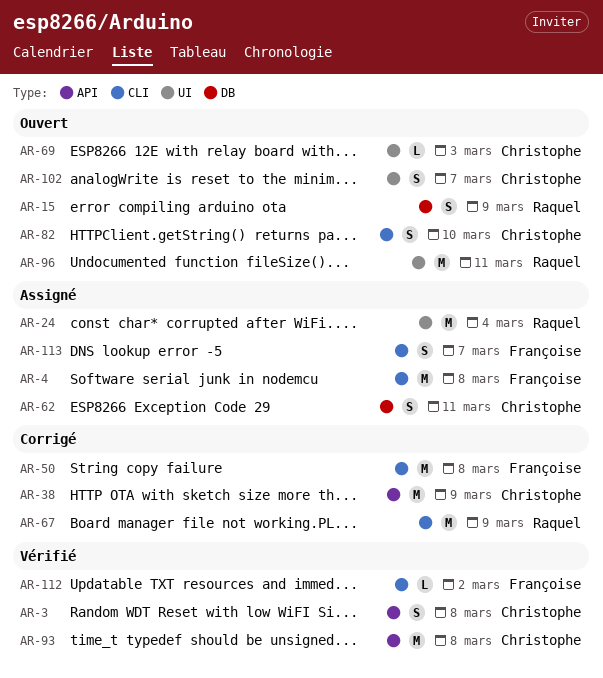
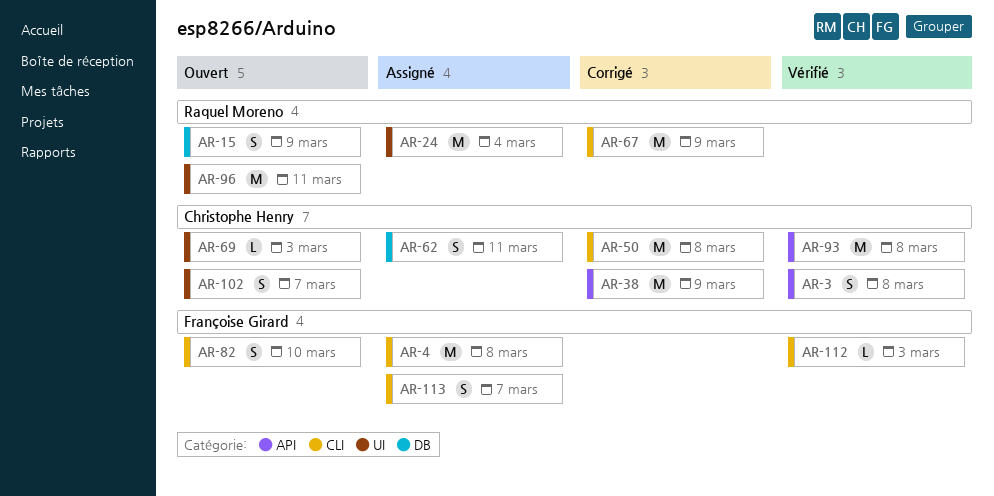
AR-50, owner: Françoise Girard -> Christophe Henry
AR-82, owner: Christophe Henry -> Françoise Girard
AR-112, due: Mar 2 -> Mar 3

